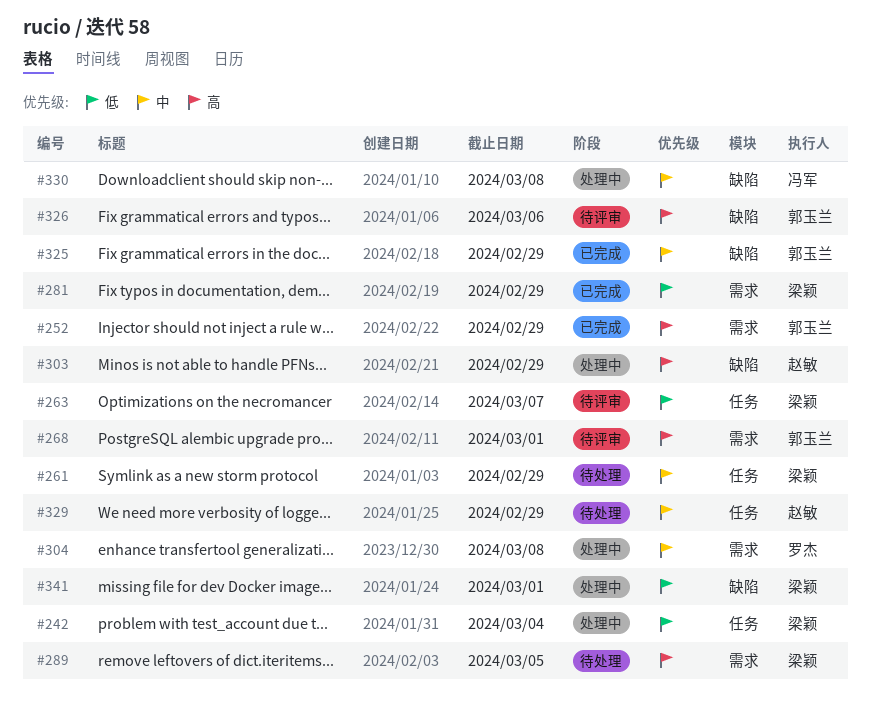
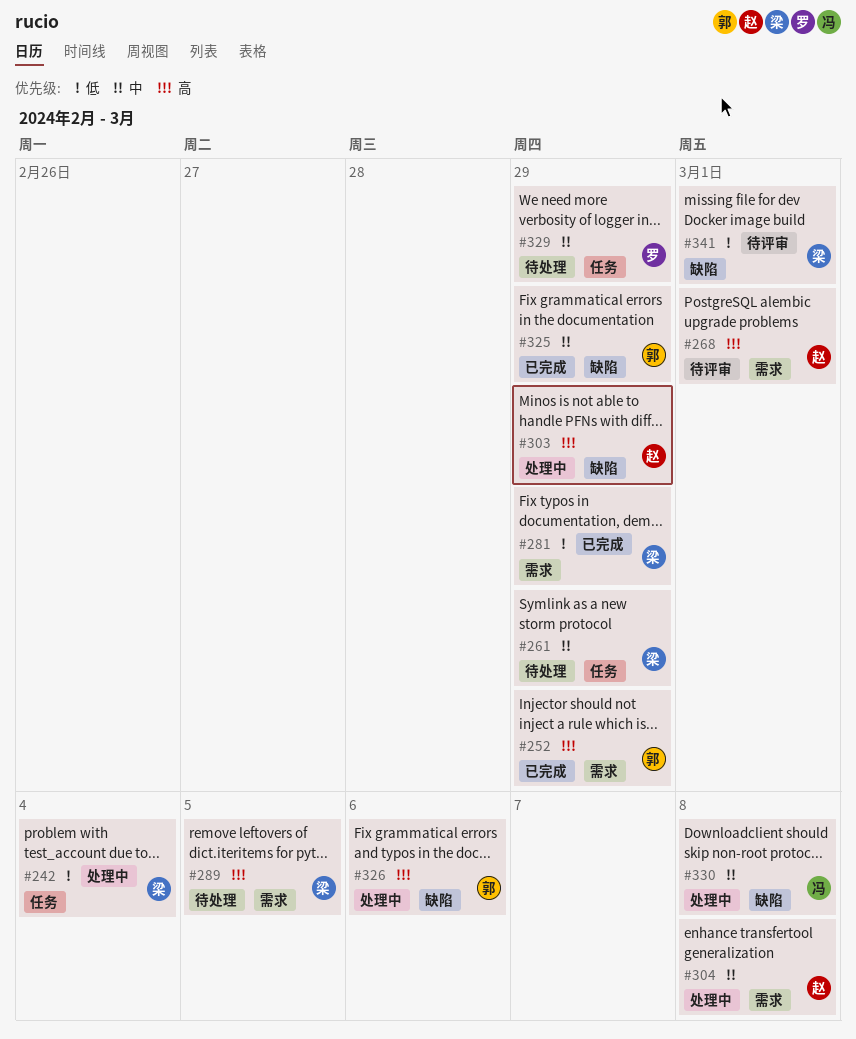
#263: present -> none
#268, owner: 郭玉兰 -> 赵敏
#304, owner: 罗杰 -> 赵敏
#326, status: 待评审 -> 处理中
#329, owner: 赵敏 -> 罗杰
#341, status: 处理中 -> 待评审

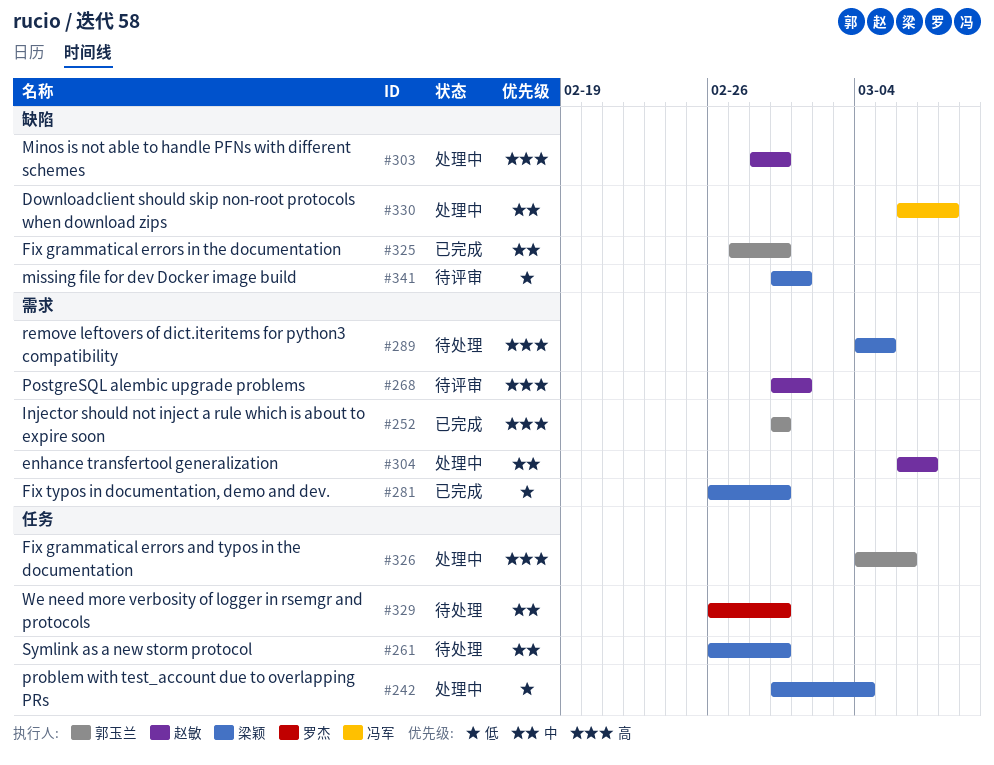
#304, due: Mar 8 -> Mar 7
#326, label: 缺陷 -> 任务

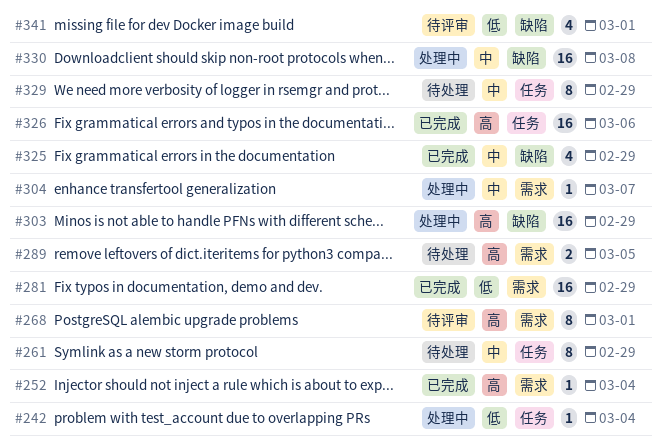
#252, due: Feb 29 -> Mar 4
#326, status: 处理中 -> 已完成

